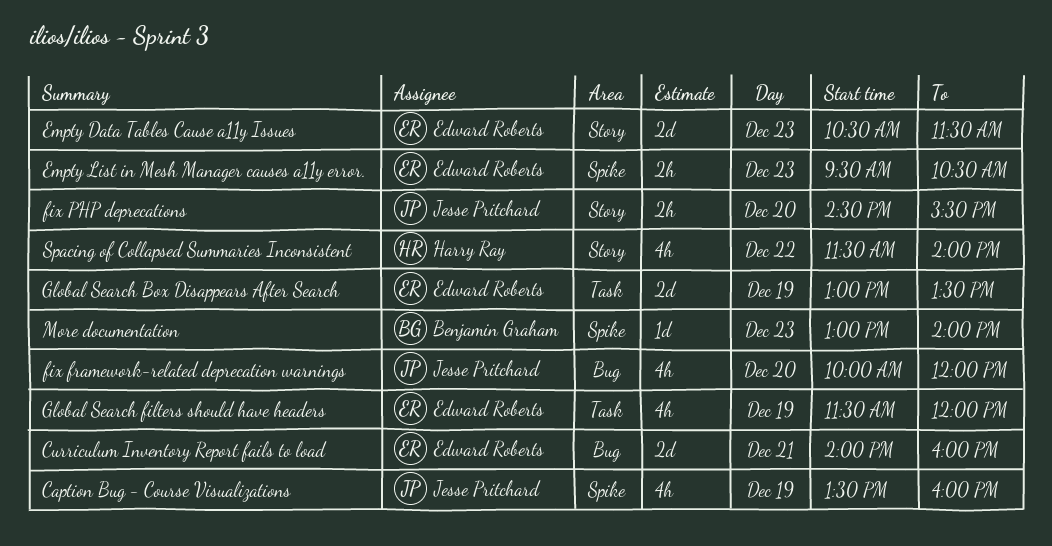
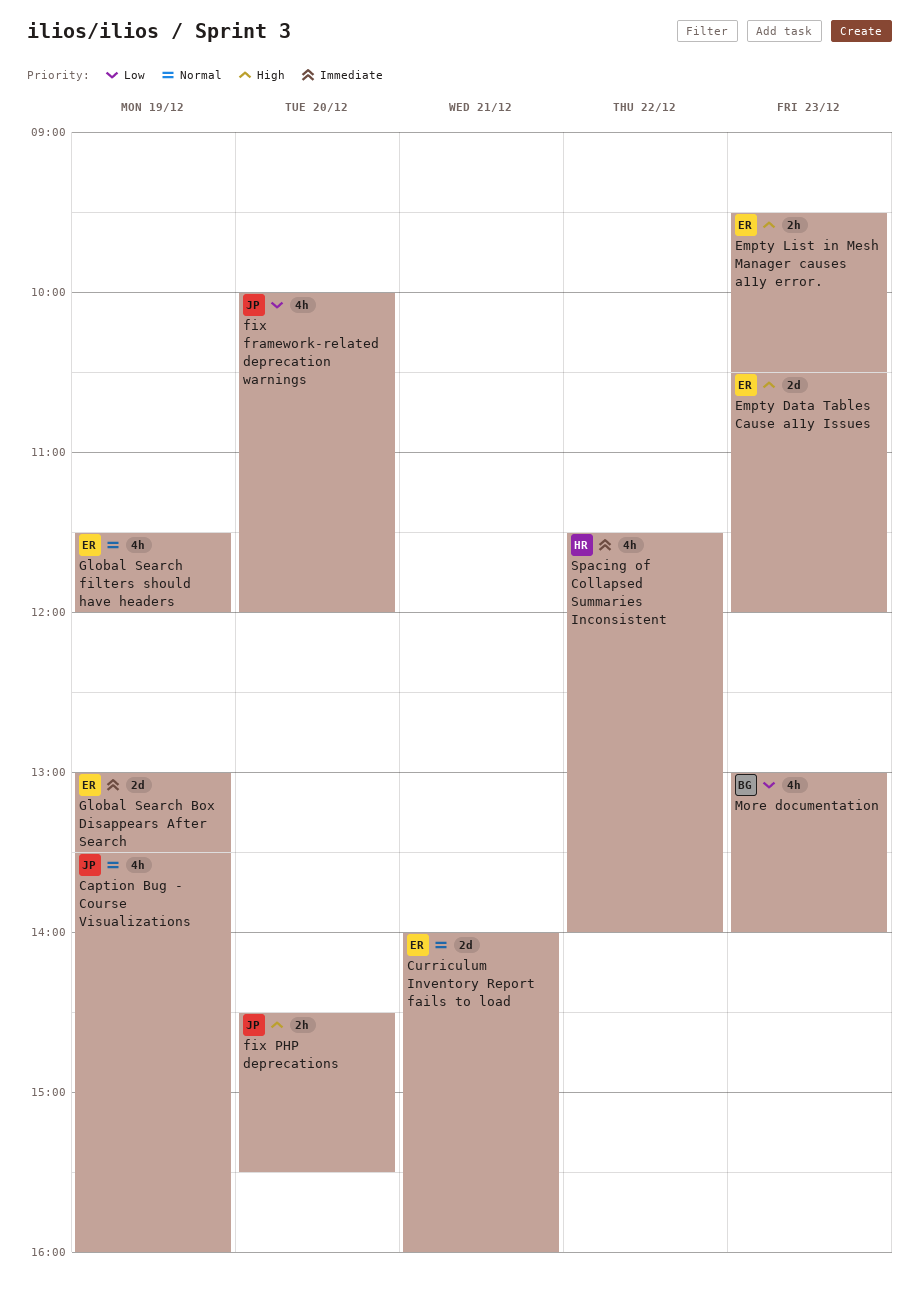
Empty Data Tables Cause a11y Issues, ends: 11:30 -> 12:00
More documentation, estimate: 1d -> 4h

